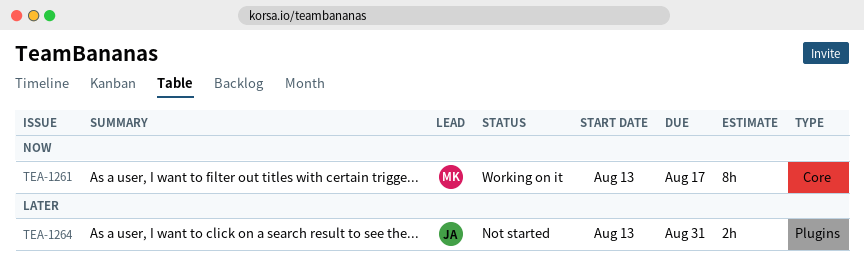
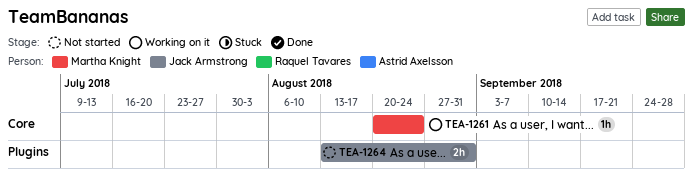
TEA-1261, estimate: 8h -> 1h
TEA-1261, start: Aug 13 -> Aug 20
TEA-1261, due: Aug 17 -> Aug 24

